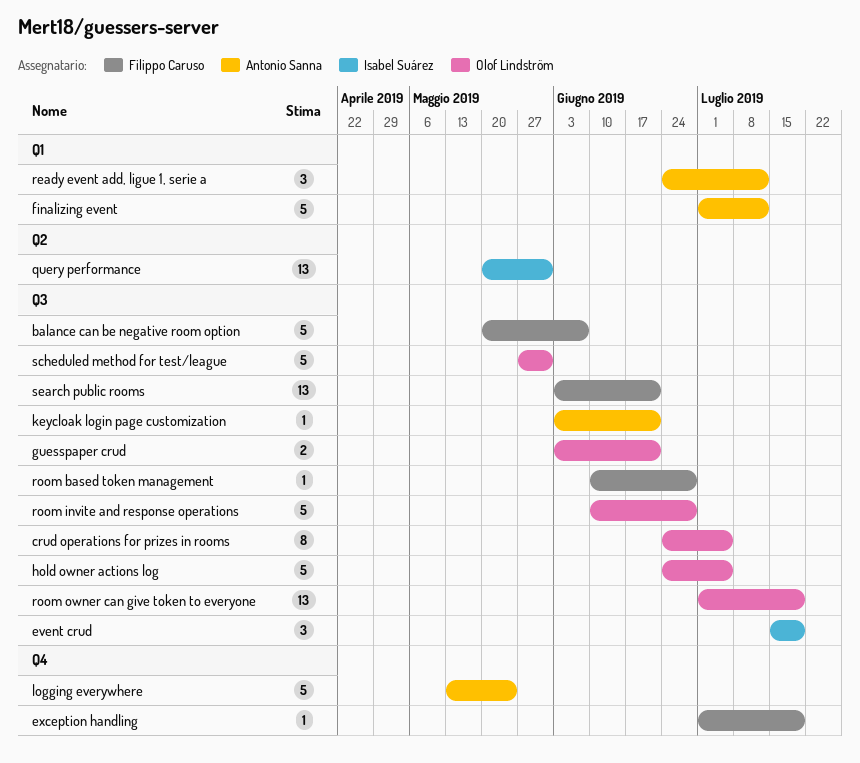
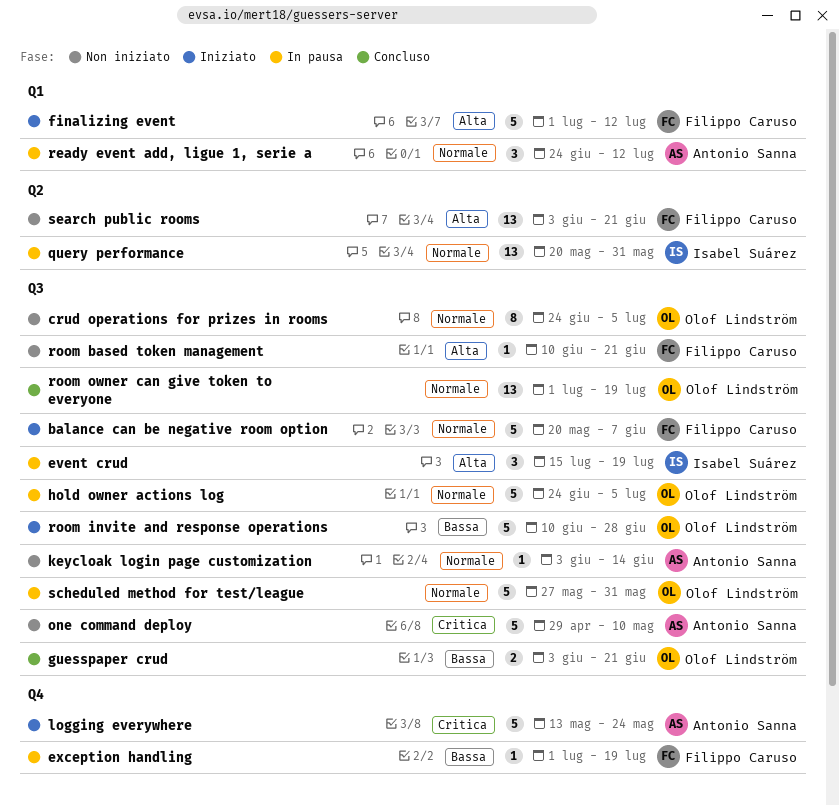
finalizing event, owner: Antonio Sanna -> Filippo Caruso
keycloak login page customization, due: Jun 21 -> Jun 14
one command deploy: none -> present
room based token management, due: Jun 28 -> Jun 21
search public rooms, label: Q3 -> Q2

